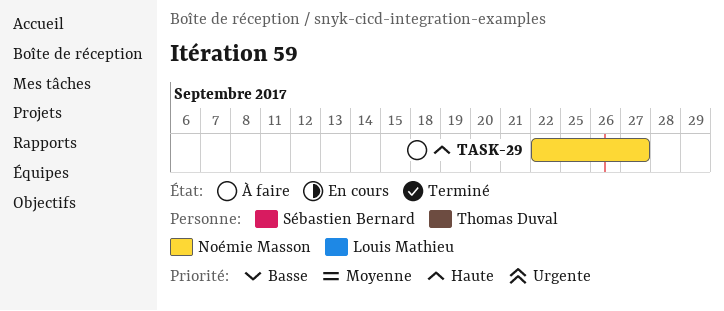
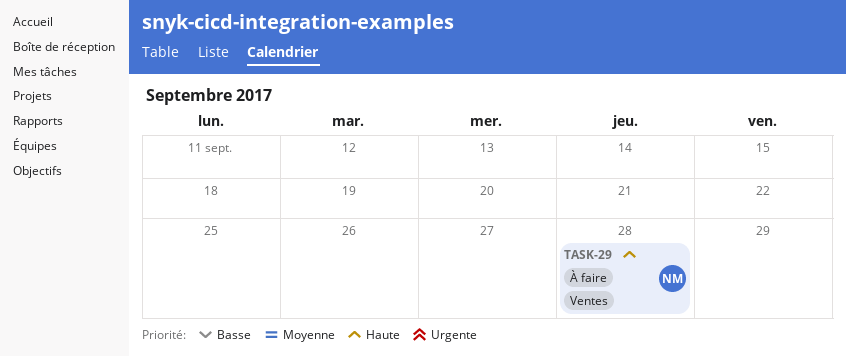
TASK-29, due: Sep 27 -> Sep 28

